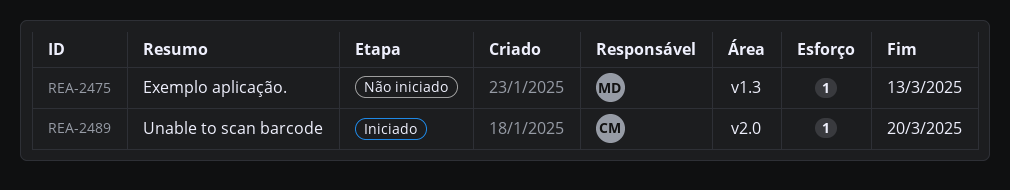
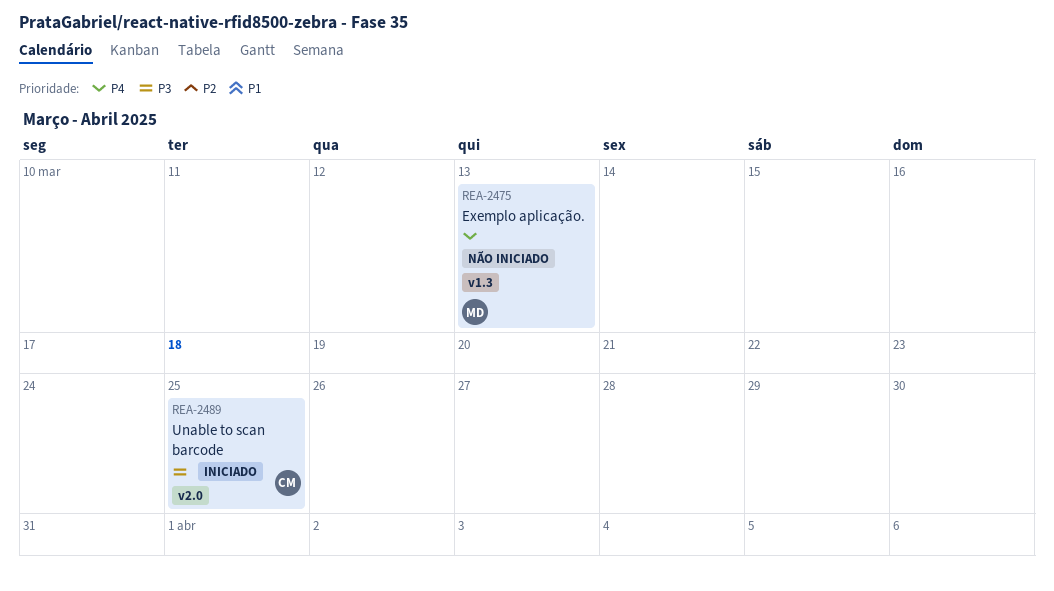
REA-2489, due: Mar 20 -> Mar 25

